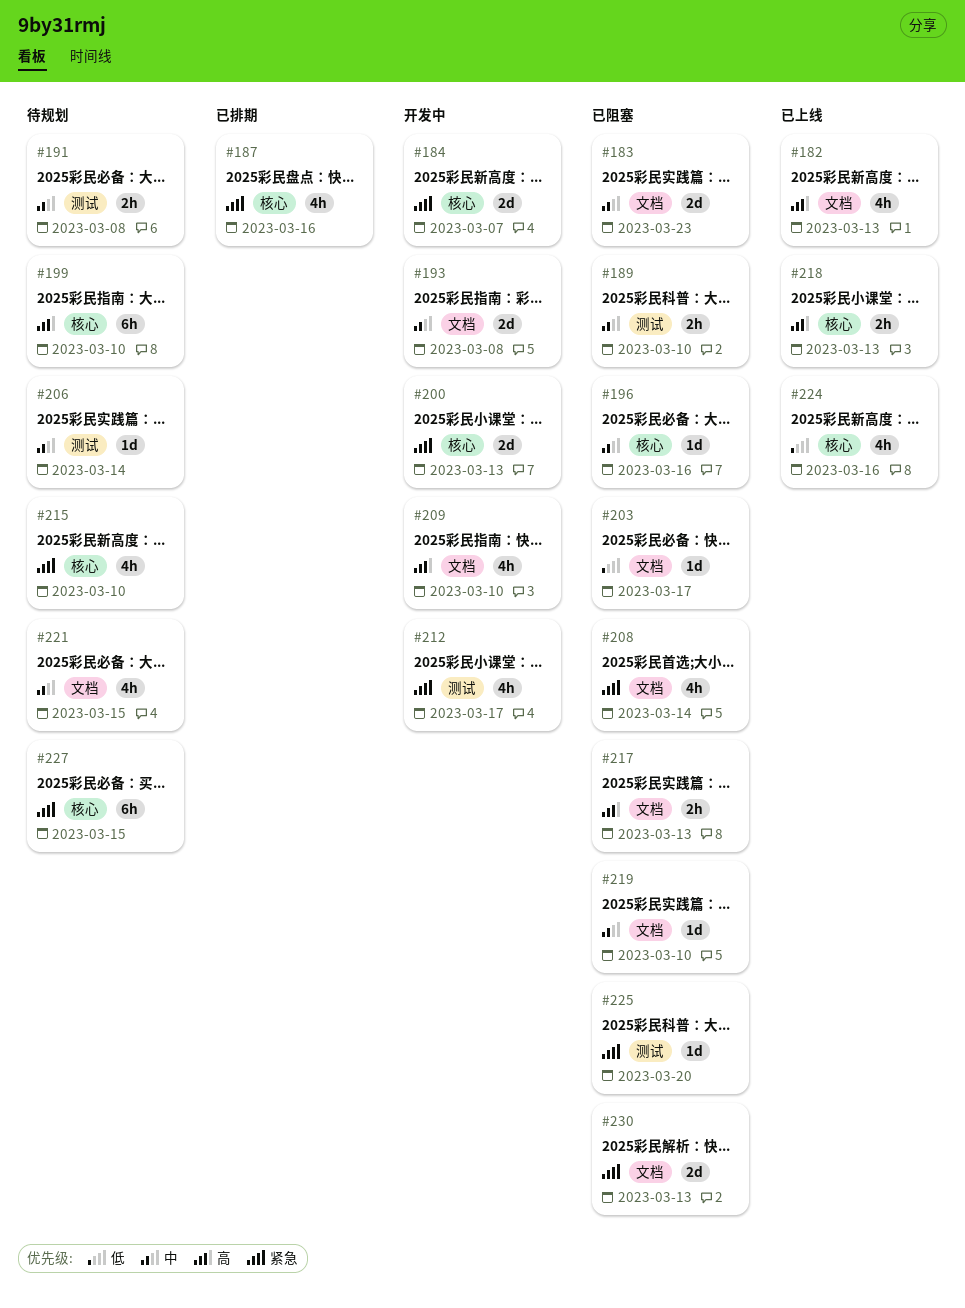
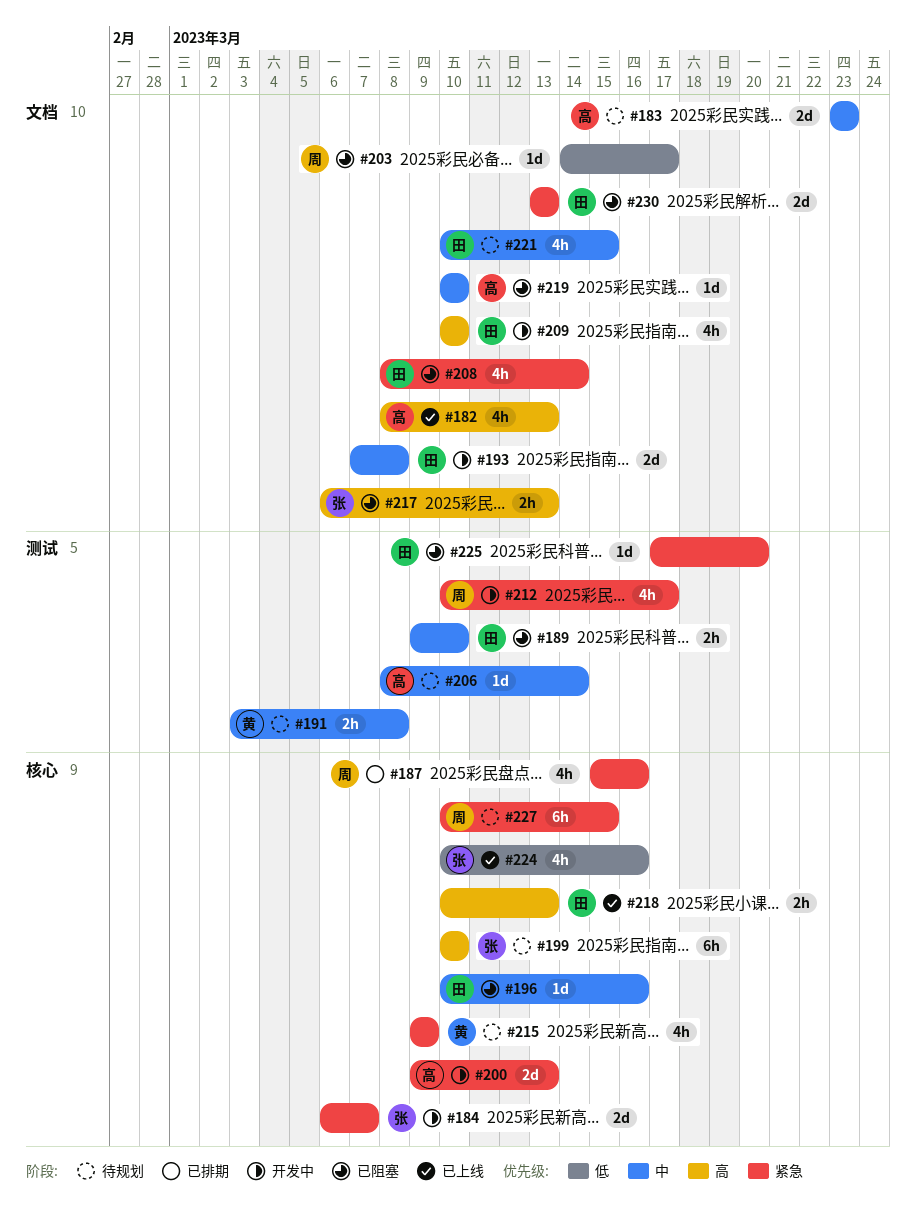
#183, status: 已阻塞 -> 待规划
#215, due: Mar 10 -> Mar 9

